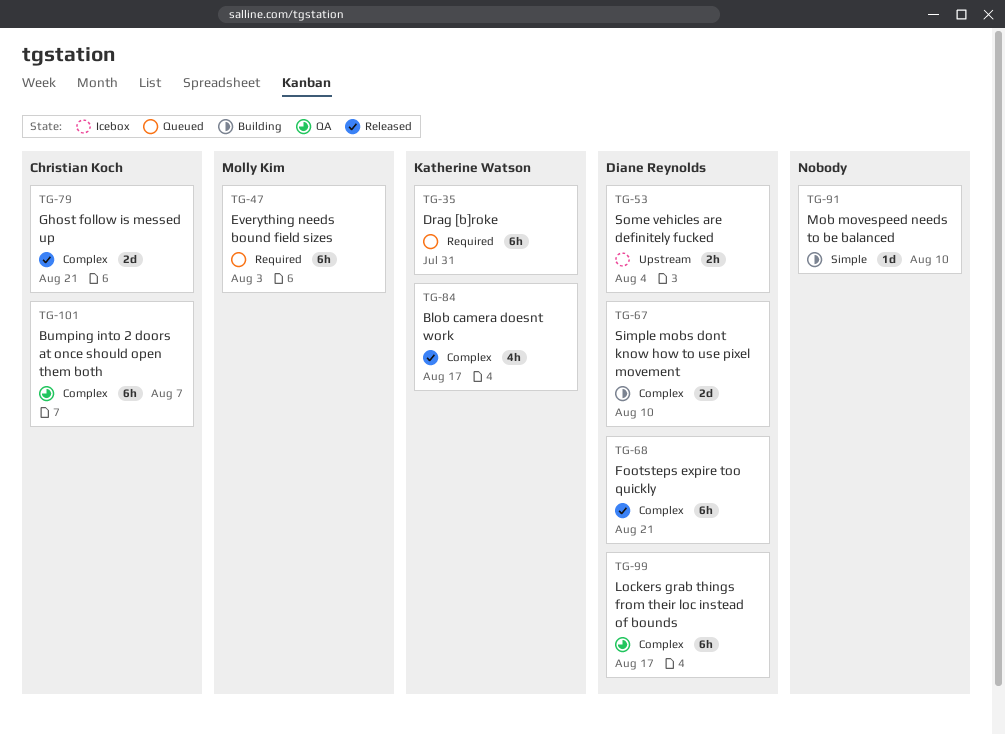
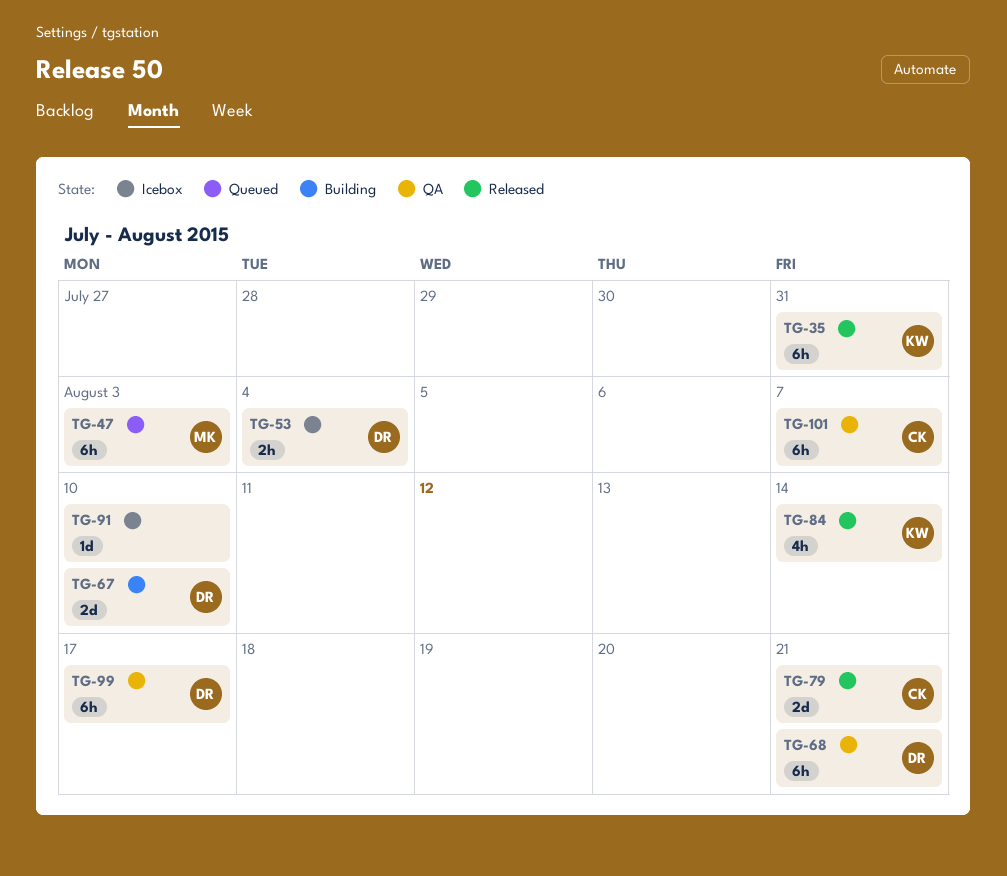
TG-35, status: Queued -> Released
TG-68, status: Released -> QA
TG-84, due: Aug 17 -> Aug 14
TG-91, status: Building -> Icebox

